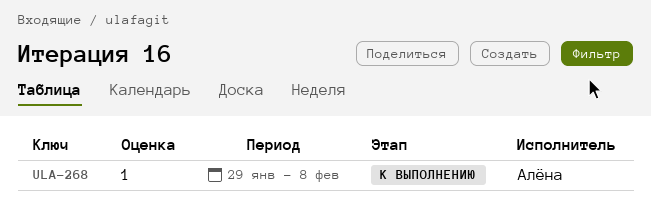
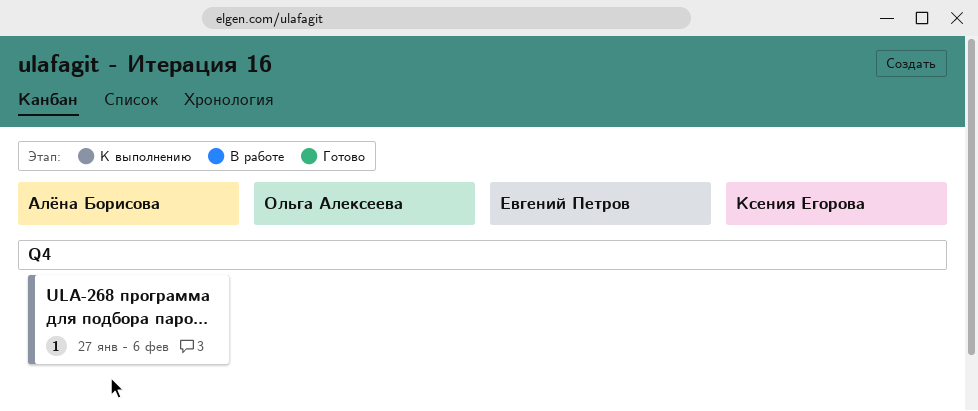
ULA-268, start: Jan 29 -> Jan 27
ULA-268, due: Feb 8 -> Feb 6

